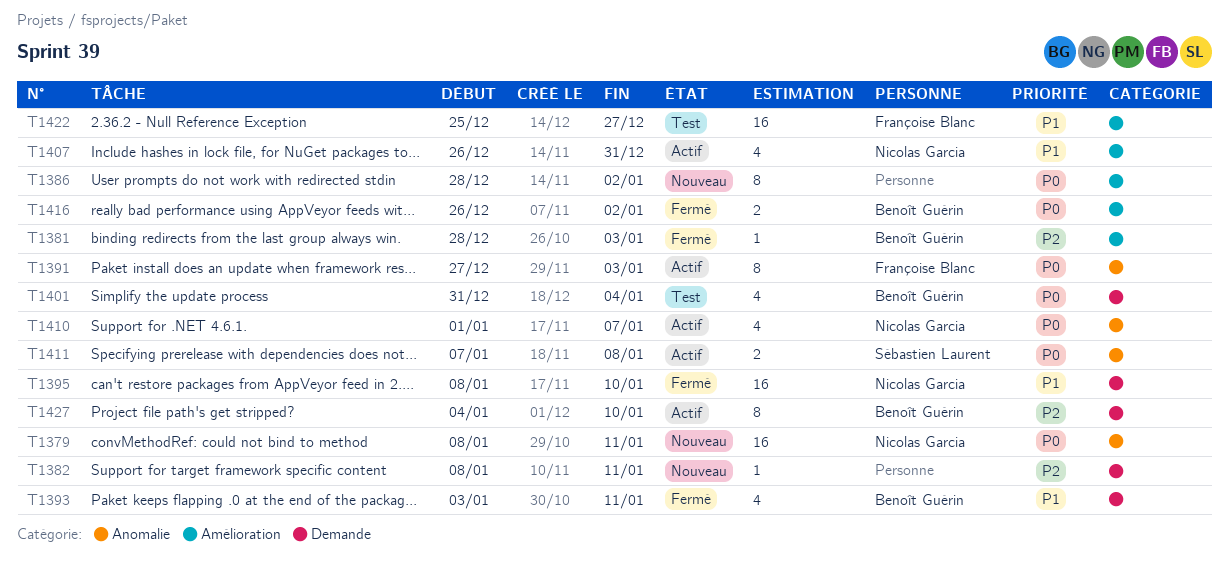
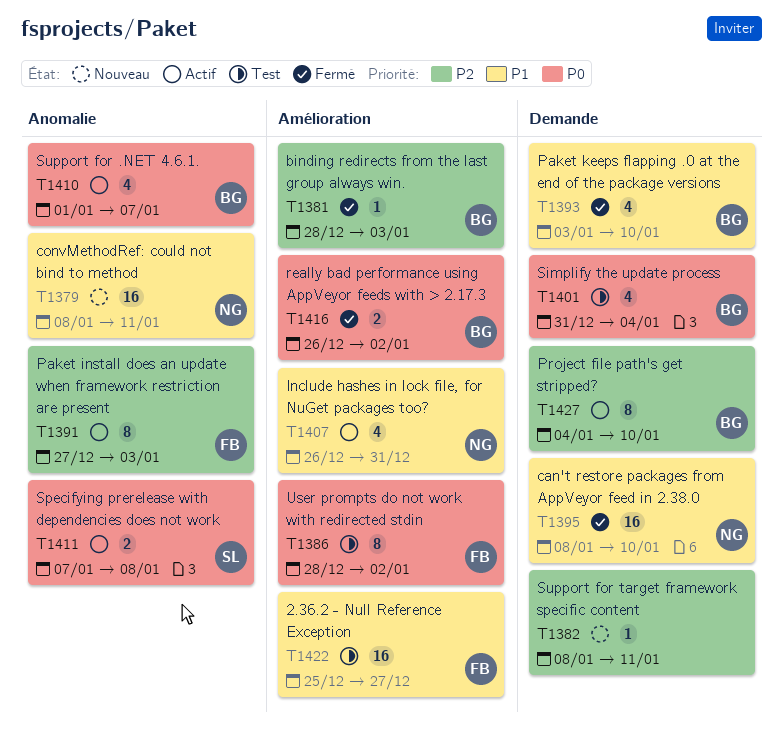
T1379, priority: P0 -> P1
T1386, status: Nouveau -> Test
T1386, owner: none -> Françoise Blanc
T1391, priority: P0 -> P2
T1393, due: Jan 11 -> Jan 10
T1410, owner: Nicolas Garcia -> Benoît Guérin

